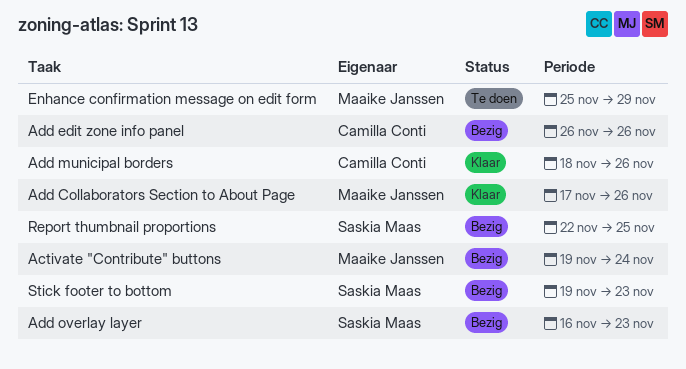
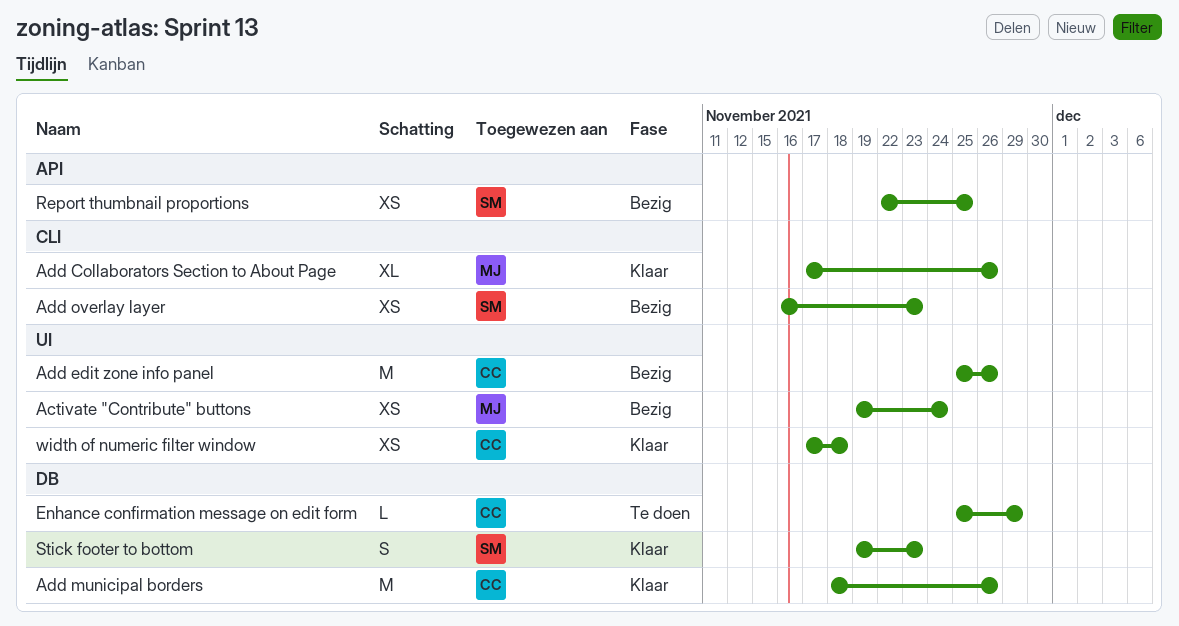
Add edit zone info panel, start: Nov 26 -> Nov 25
Enhance confirmation message on edit form, owner: Maaike Janssen -> Camilla Conti
Stick footer to bottom, status: Bezig -> Klaar
width of numeric filter window: none -> present

